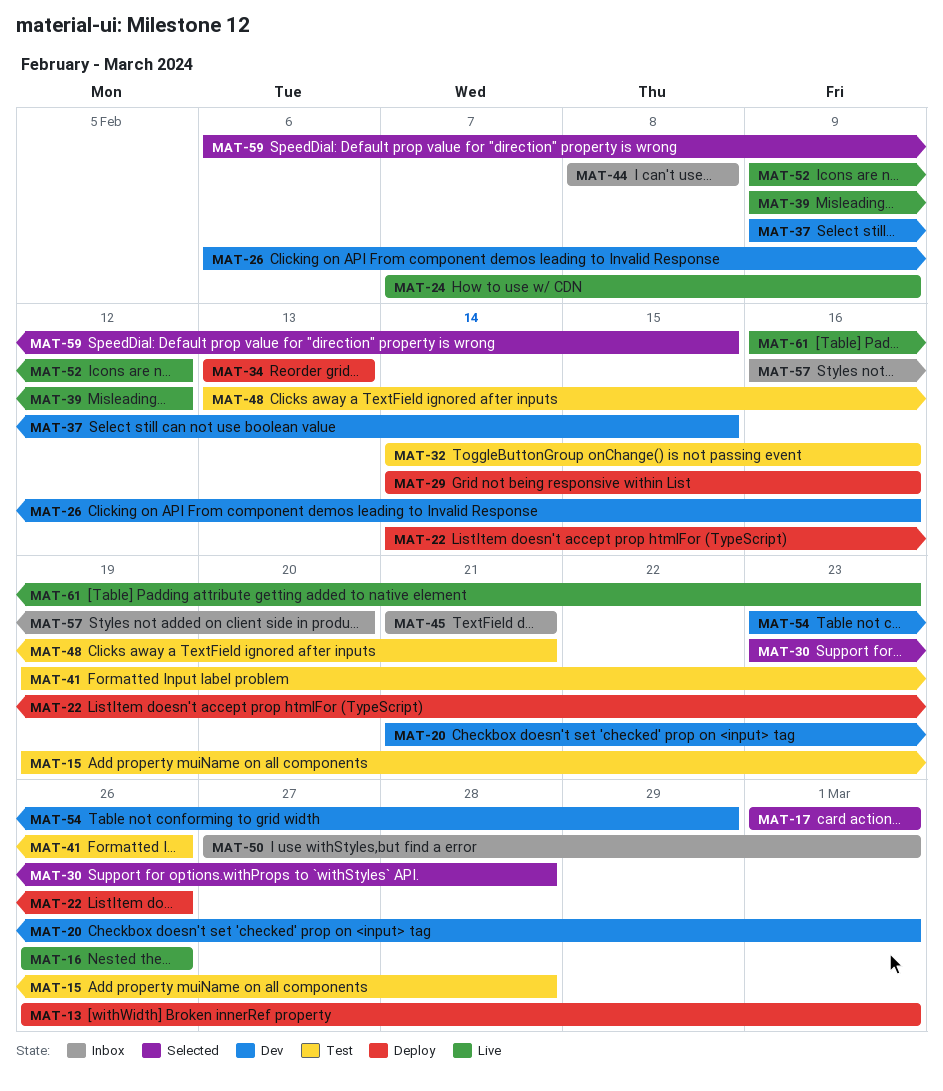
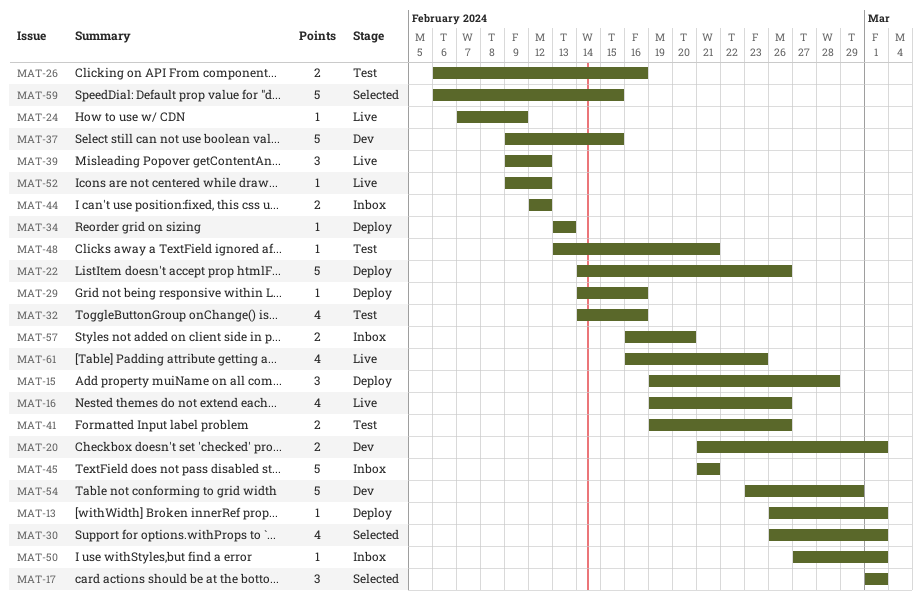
MAT-15, status: Test -> Deploy
MAT-16, start: Feb 26 -> Feb 19
MAT-26, status: Dev -> Test
MAT-30, start: Feb 23 -> Feb 26
MAT-30, due: Feb 28 -> Mar 1
MAT-44, start: Feb 8 -> Feb 12
MAT-44, due: Feb 8 -> Feb 12

